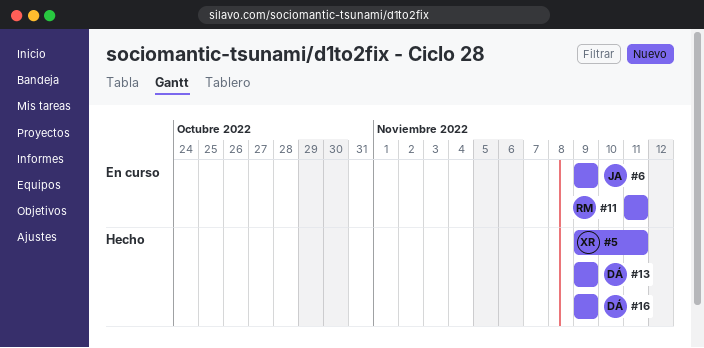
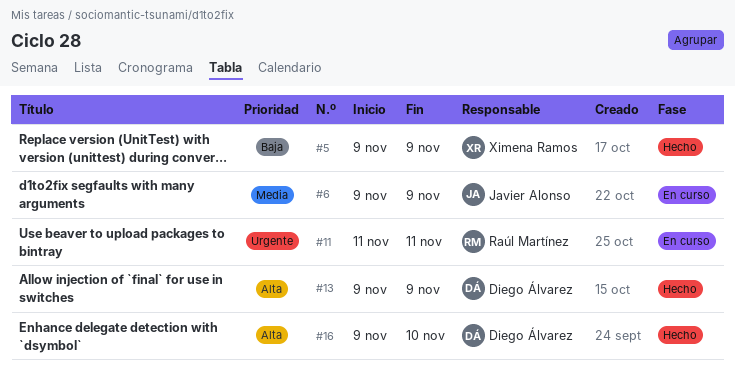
#5, due: Nov 11 -> Nov 9
#16, due: Nov 9 -> Nov 10

